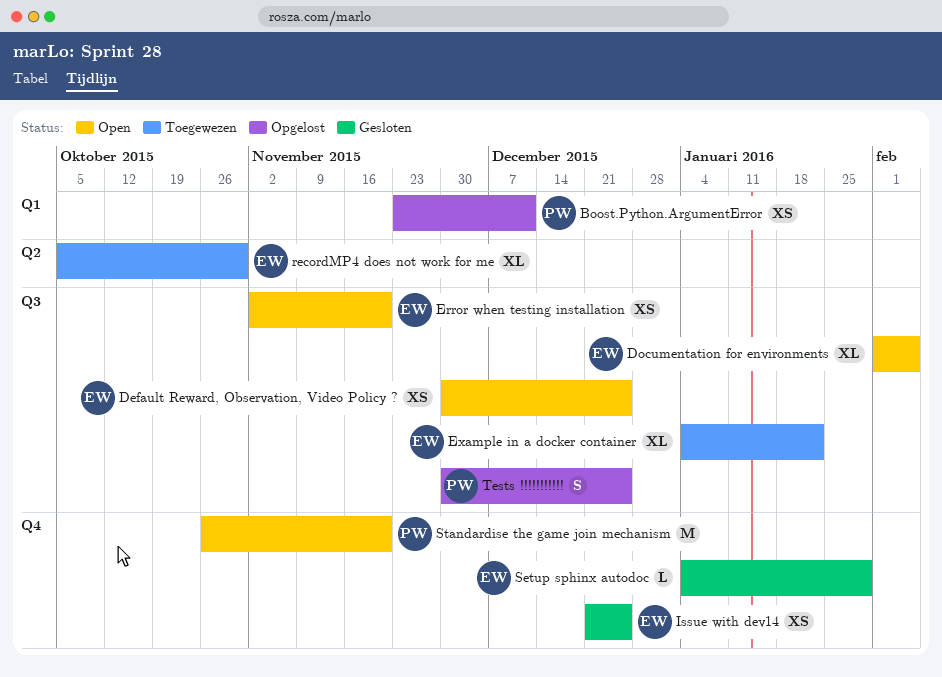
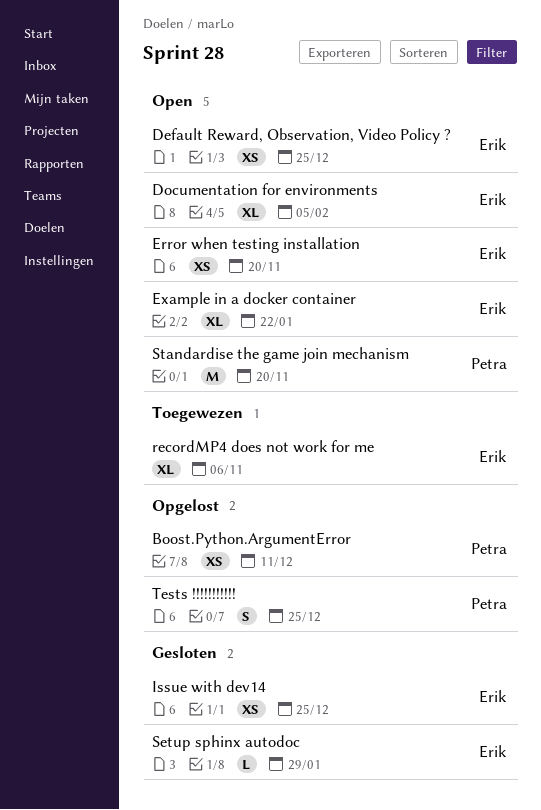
Example in a docker container, status: Toegewezen -> Open
recordMP4 does not work for me, due: Oct 30 -> Nov 6

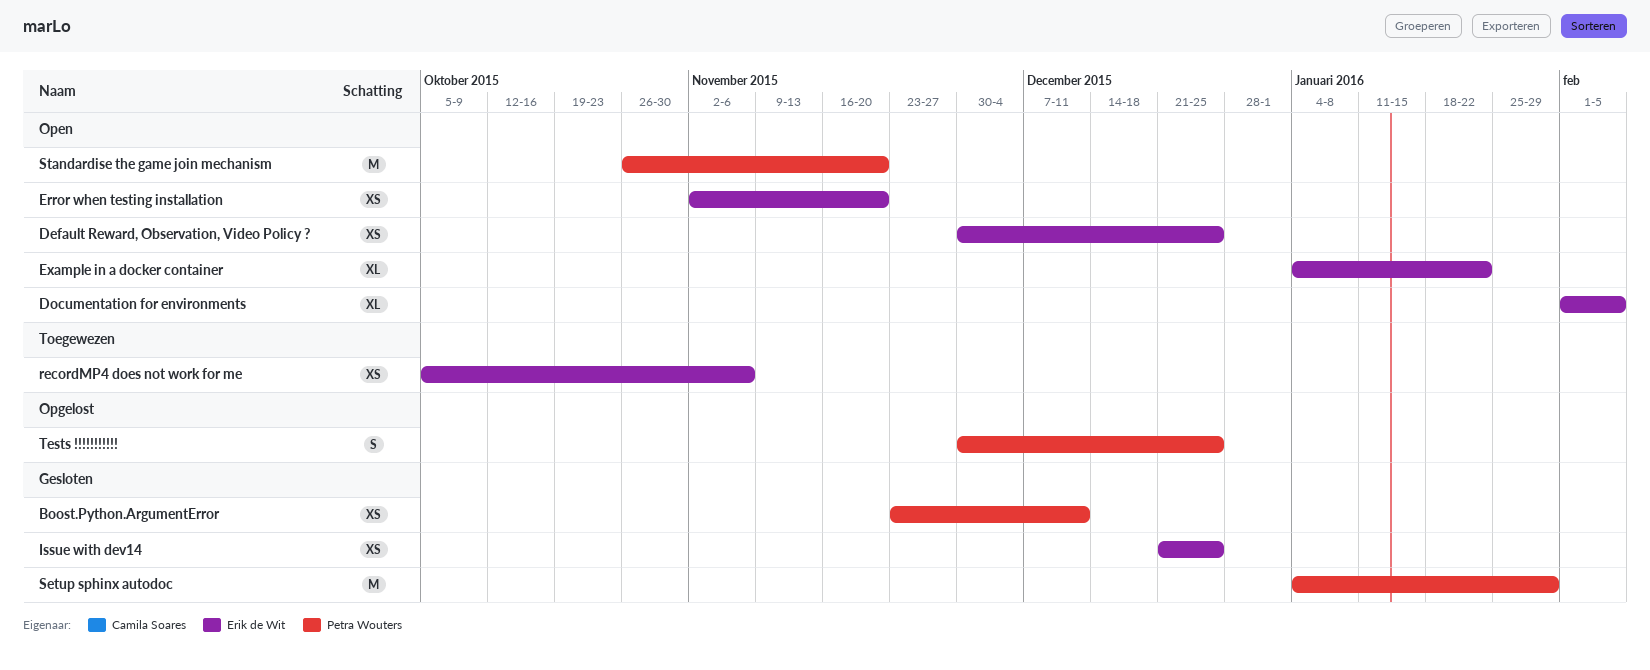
Boost.Python.ArgumentError, status: Opgelost -> Gesloten
recordMP4 does not work for me, estimate: XL -> XS
Setup sphinx autodoc, owner: Erik de Wit -> Petra Wouters
Setup sphinx autodoc, estimate: L -> M

